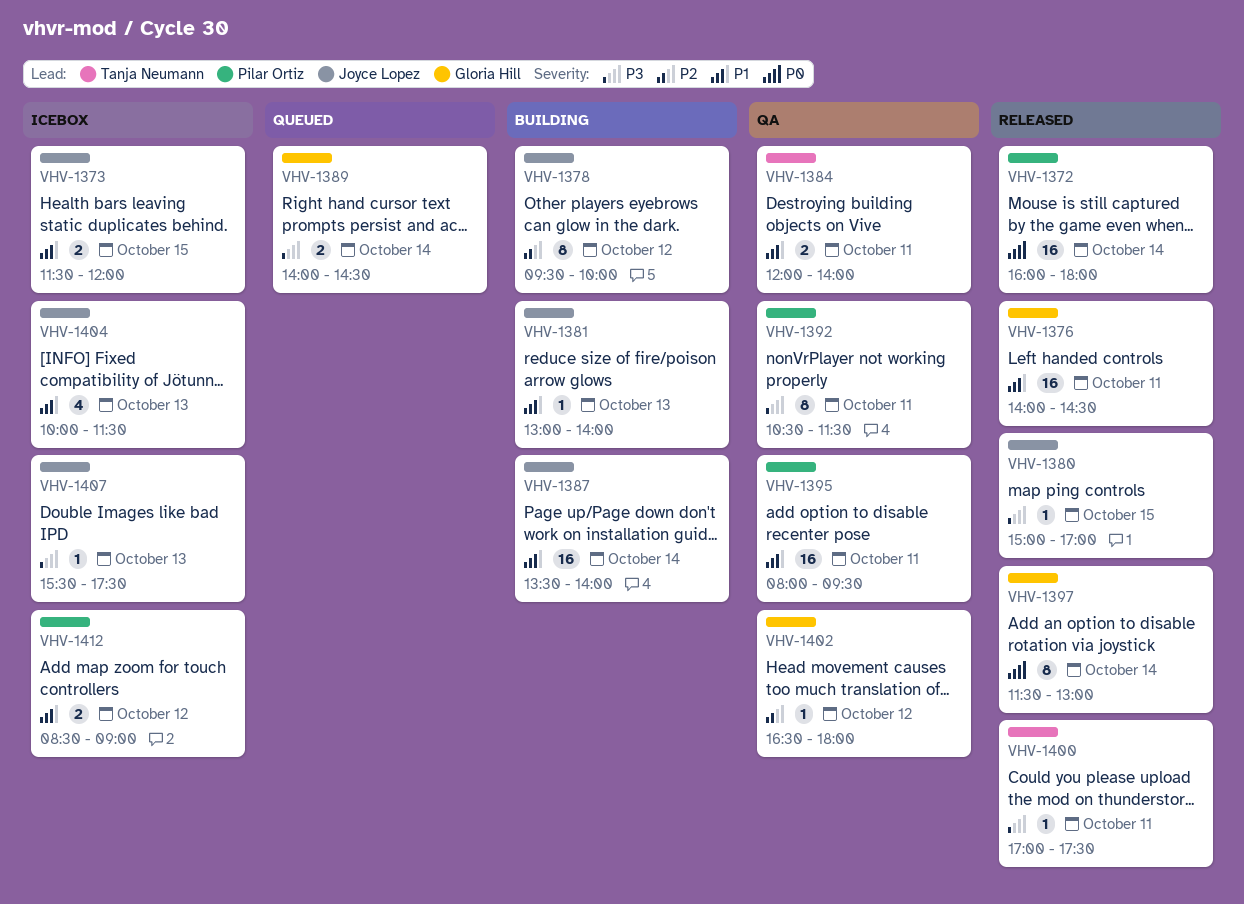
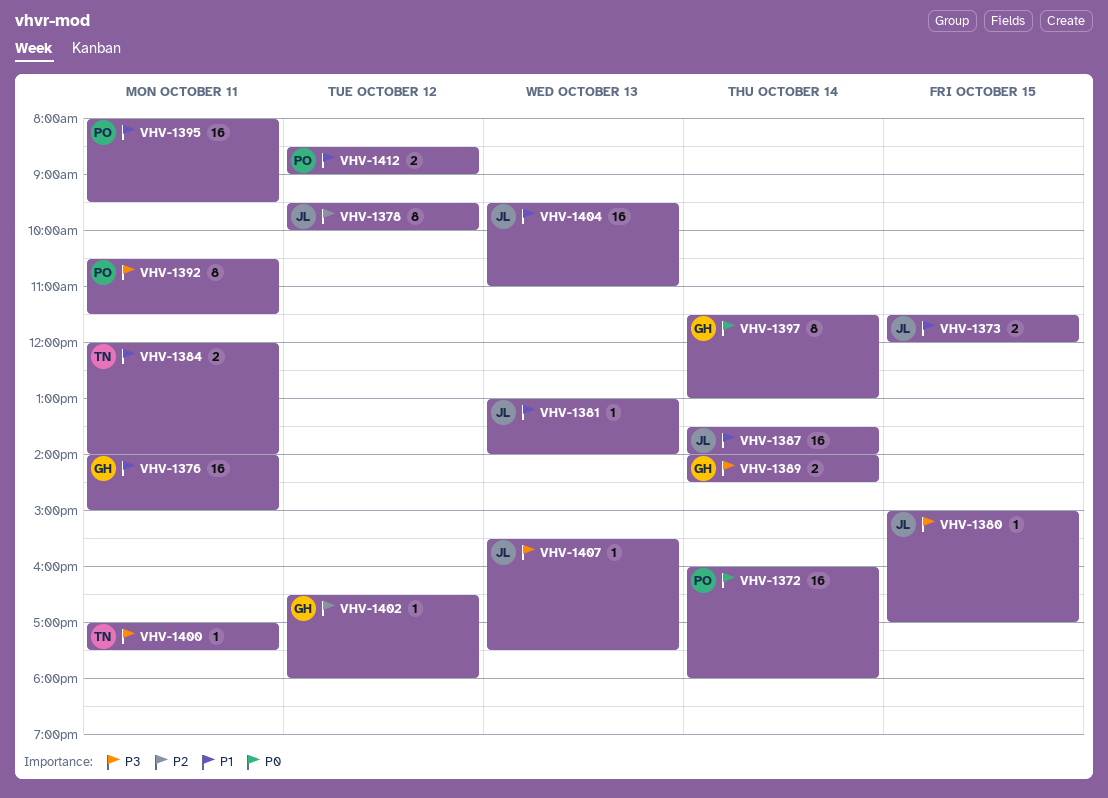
VHV-1376, ends: 14:30 -> 15:00
VHV-1404, estimate: 4 -> 16
VHV-1404, begins: 10:00 -> 09:30
VHV-1404, ends: 11:30 -> 11:00

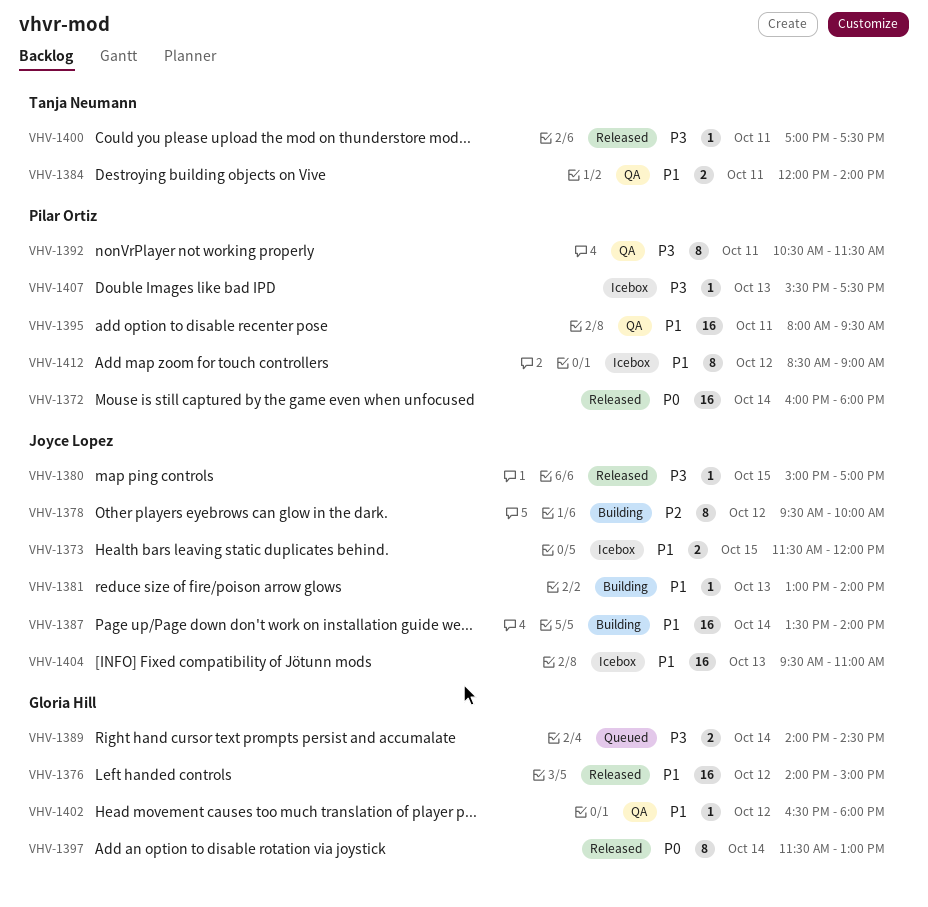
VHV-1376, day: Oct 11 -> Oct 12
VHV-1402, priority: P2 -> P1
VHV-1407, owner: Joyce Lopez -> Pilar Ortiz
VHV-1412, estimate: 2 -> 8

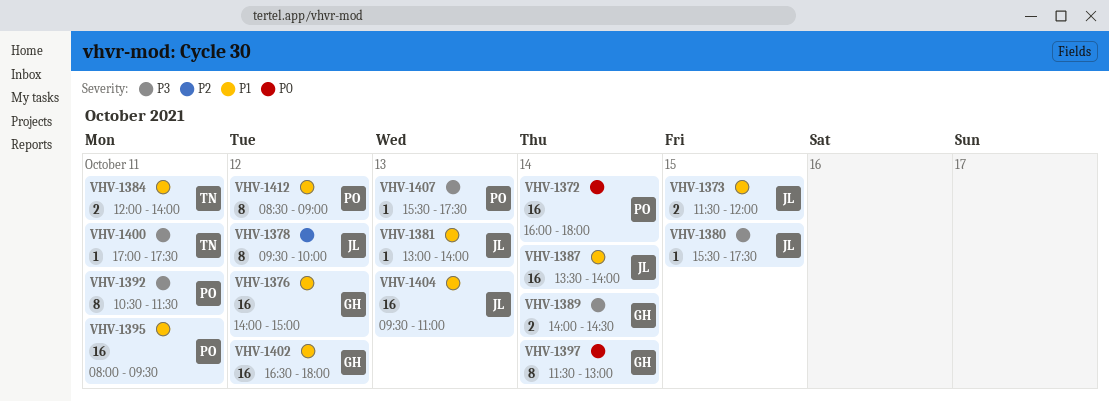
VHV-1380, begins: 15:00 -> 15:30
VHV-1380, ends: 17:00 -> 17:30
VHV-1402, estimate: 1 -> 16

